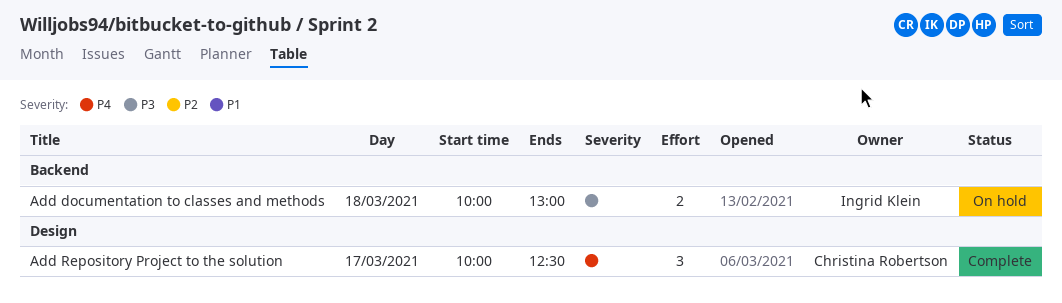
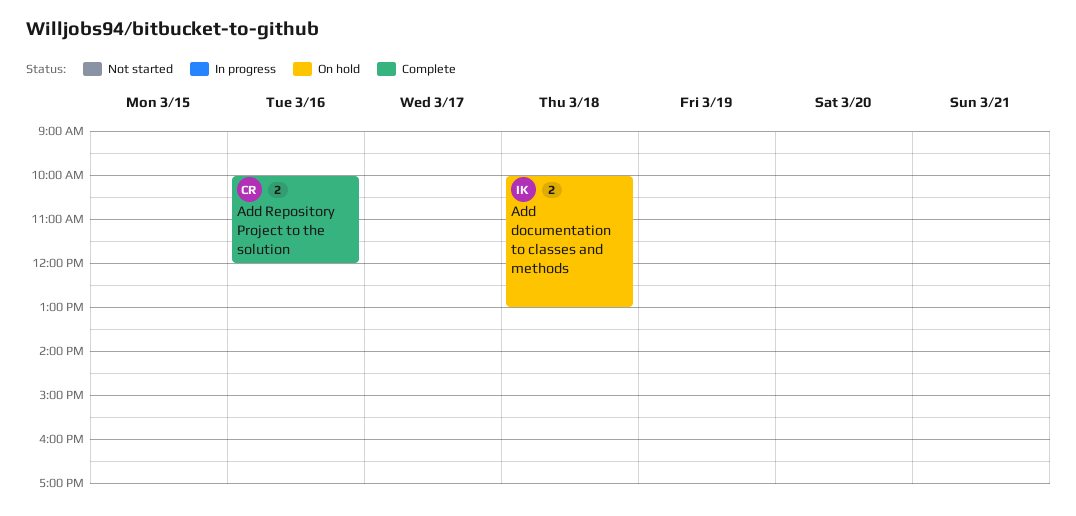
Add Repository Project to the solution, estimate: 3 -> 2
Add Repository Project to the solution, day: Mar 17 -> Mar 16
Add Repository Project to the solution, ends: 12:30 -> 12:00

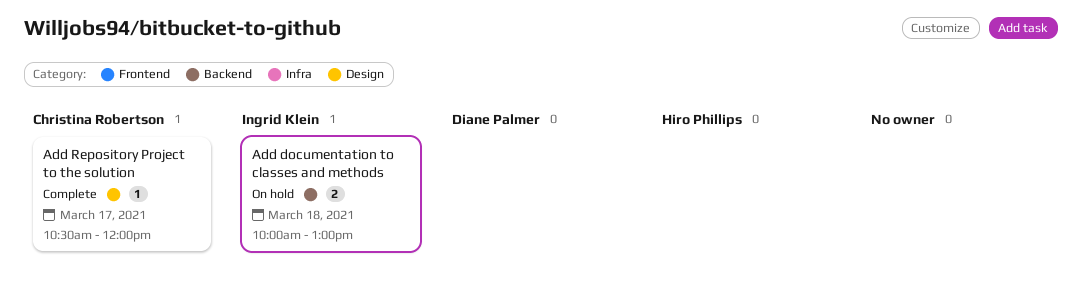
Add Repository Project to the solution, estimate: 2 -> 1
Add Repository Project to the solution, day: Mar 16 -> Mar 17
Add Repository Project to the solution, begins: 10:00 -> 10:30

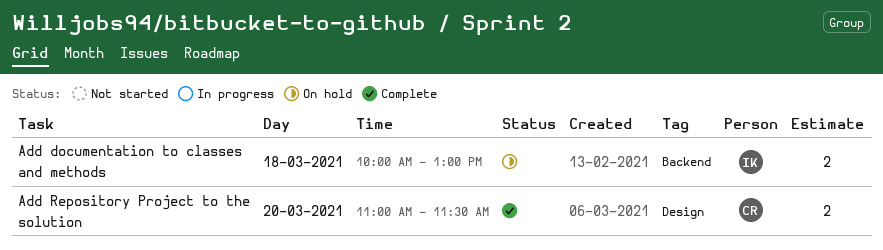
Add Repository Project to the solution, estimate: 1 -> 2
Add Repository Project to the solution, day: Mar 17 -> Mar 20
Add Repository Project to the solution, begins: 10:30 -> 11:00
Add Repository Project to the solution, ends: 12:00 -> 11:30

